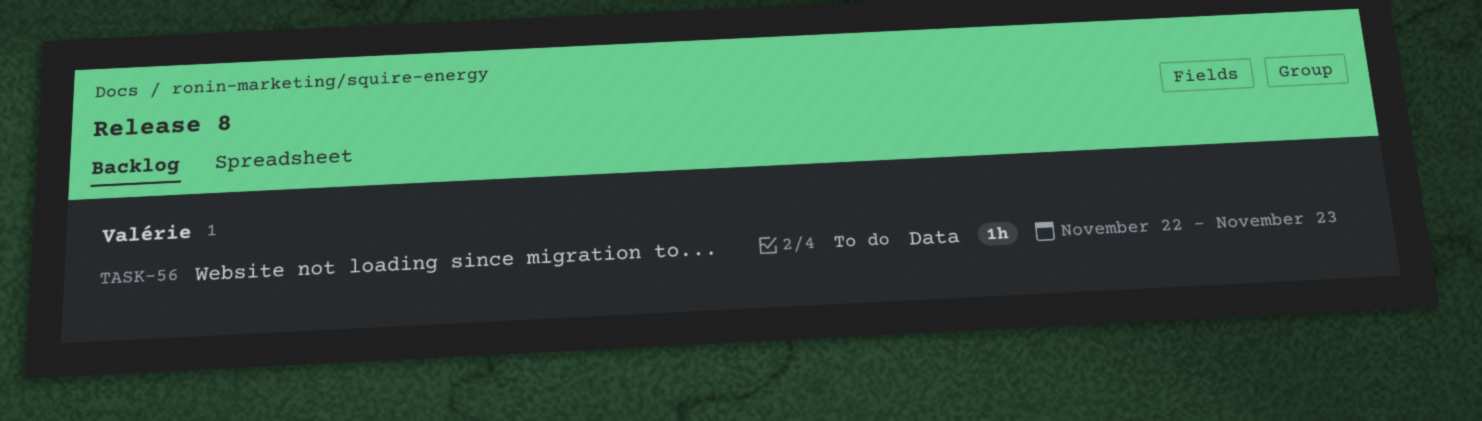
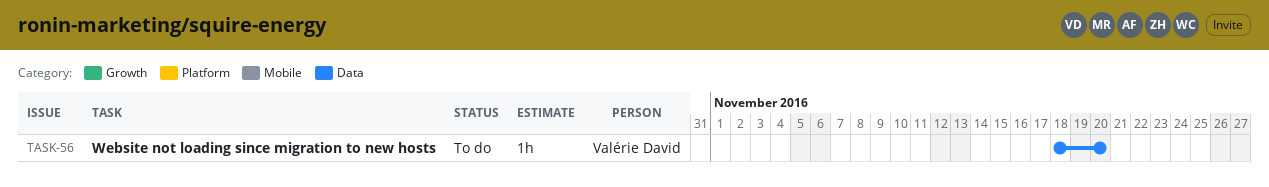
TASK-56, start: Nov 22 -> Nov 18
TASK-56, due: Nov 23 -> Nov 20

